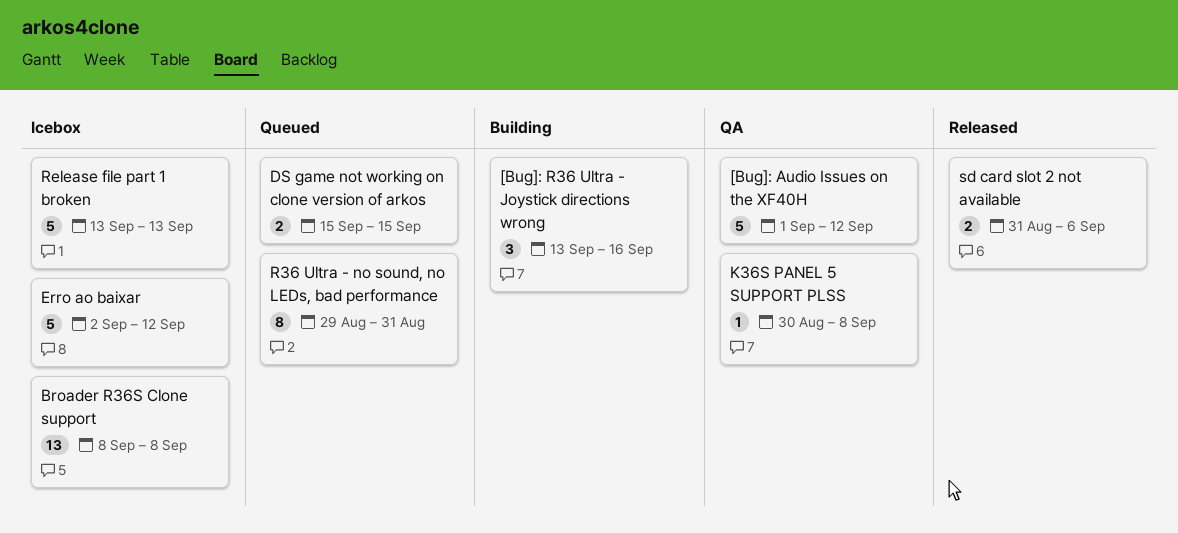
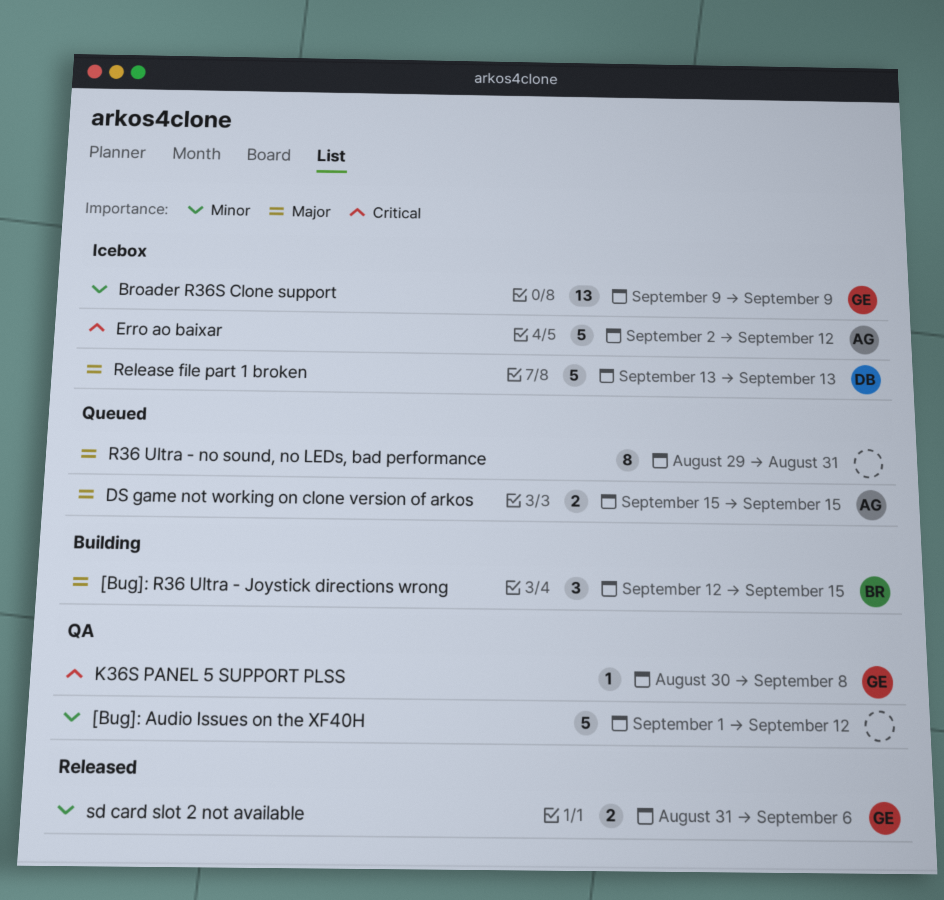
[Bug]: R36 Ultra - Joystick directions wrong, start: Sep 13 -> Sep 12
[Bug]: R36 Ultra - Joystick directions wrong, due: Sep 16 -> Sep 15
Broader R36S Clone support, start: Sep 8 -> Sep 9
Broader R36S Clone support, due: Sep 8 -> Sep 9

